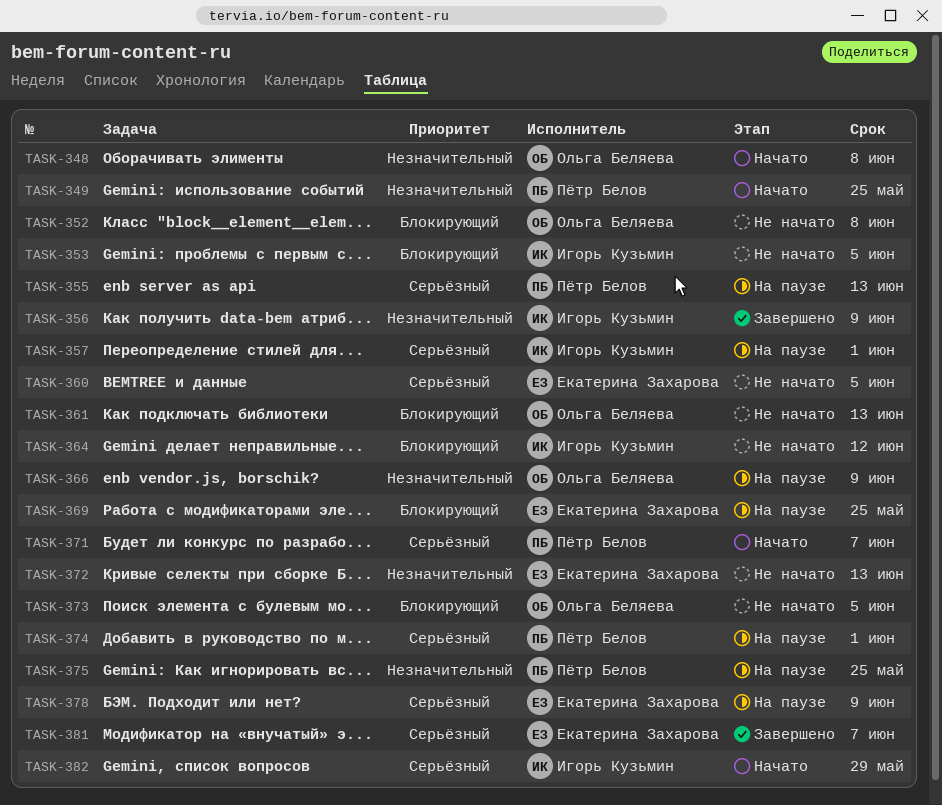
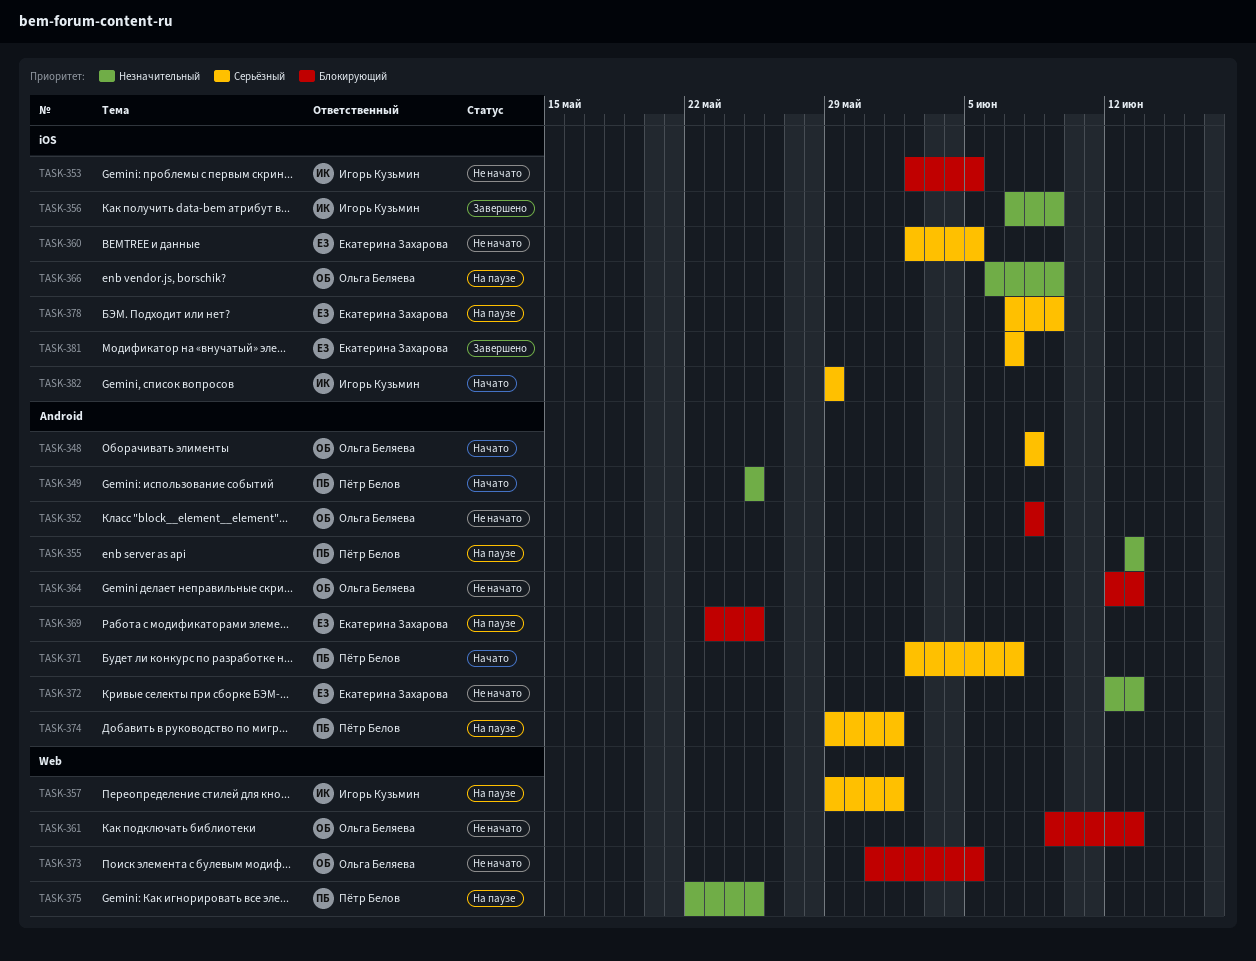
TASK-348, priority: Незначительный -> Серьёзный
TASK-355, priority: Серьёзный -> Незначительный
TASK-364, owner: Игорь Кузьмин -> Ольга Беляева
TASK-364, due: Jun 12 -> Jun 13

